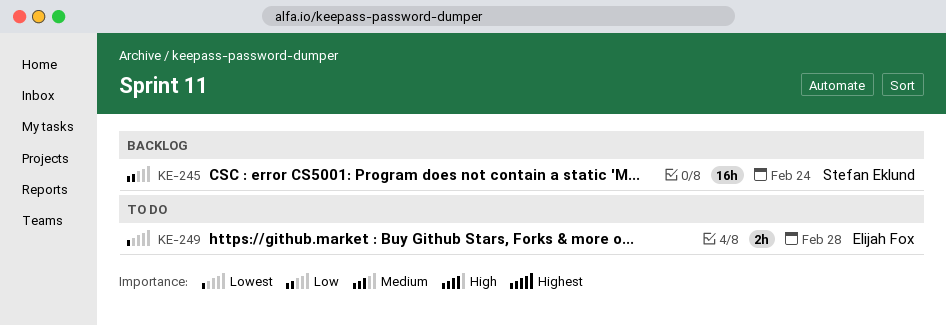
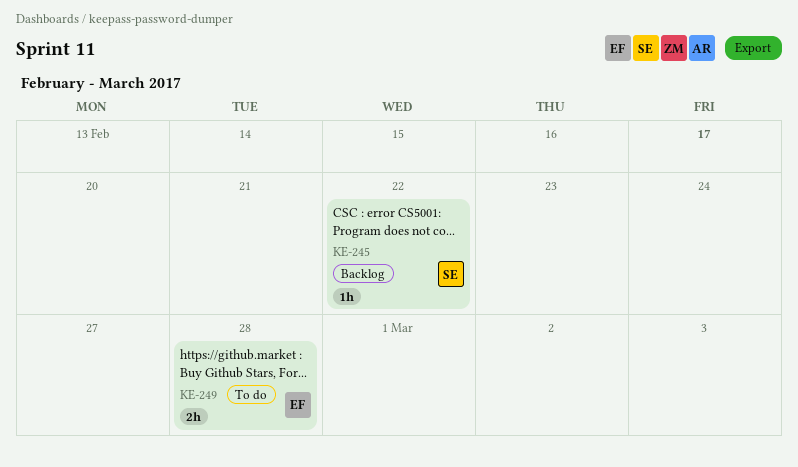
KE-245, estimate: 16h -> 1h
KE-245, due: Feb 24 -> Feb 22

